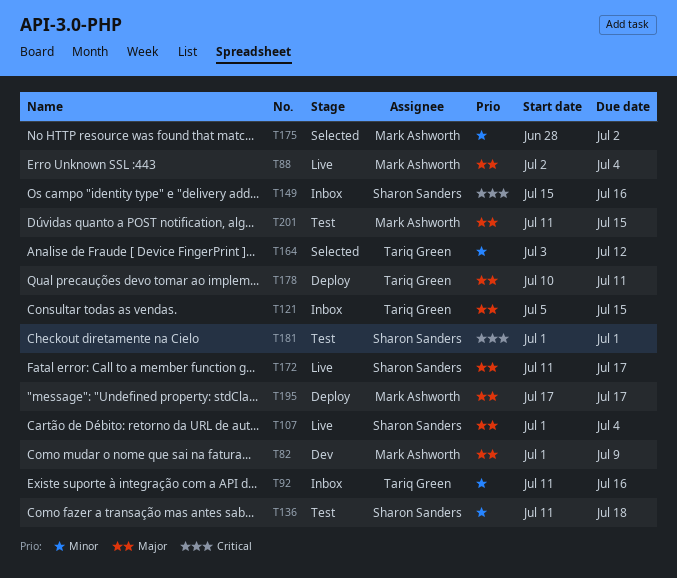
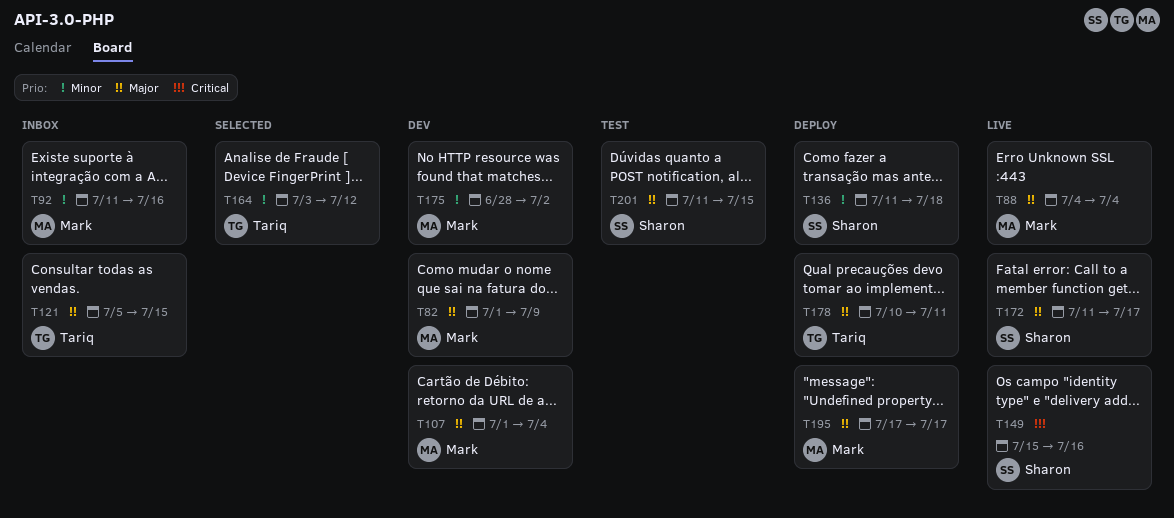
T88, start: Jul 2 -> Jul 4
T92, owner: Tariq Green -> Mark Ashworth
T107, status: Live -> Dev
T107, owner: Sharon Sanders -> Mark Ashworth
T136, status: Test -> Deploy
T149, status: Inbox -> Live
T175, status: Selected -> Dev
T181: present -> none
T201, owner: Mark Ashworth -> Sharon Sanders

